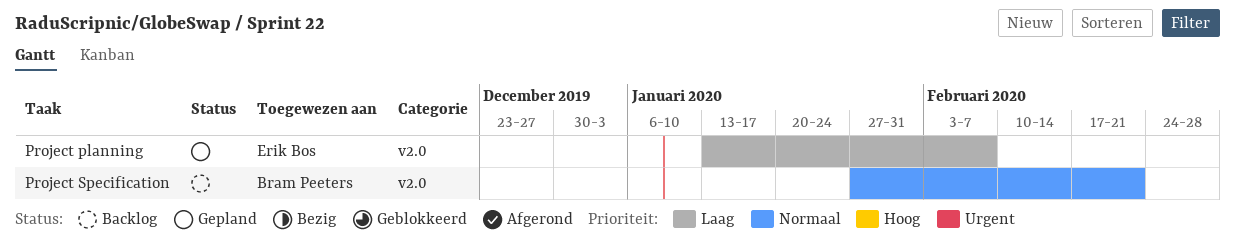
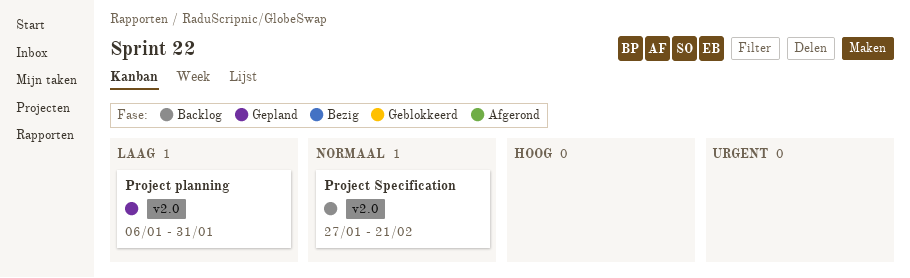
Project planning, start: Jan 13 -> Jan 6
Project planning, due: Feb 7 -> Jan 31

